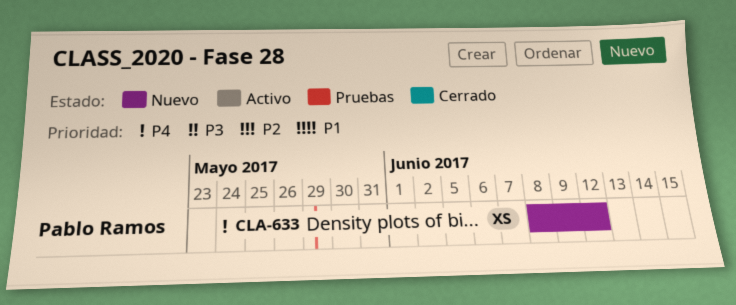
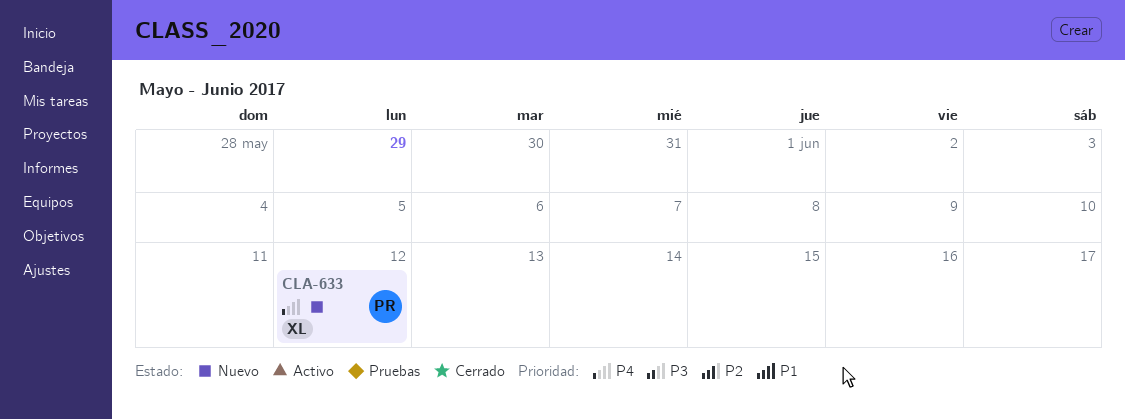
CLA-633, estimate: XS -> XL

